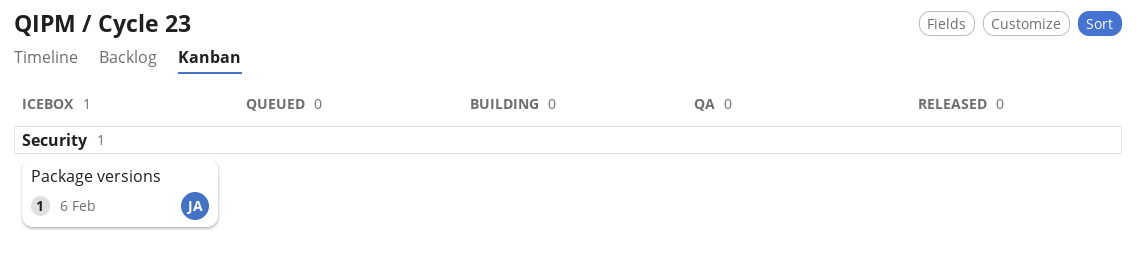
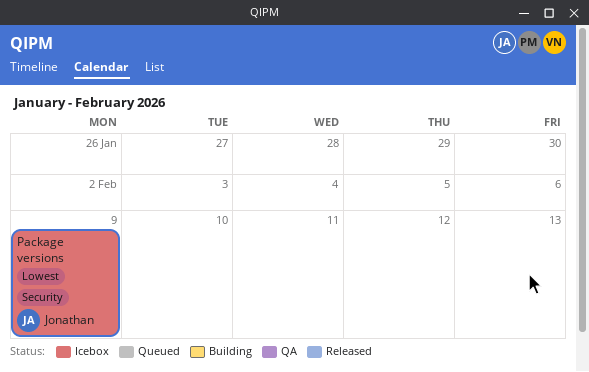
Package versions, due: Feb 6 -> Feb 9

